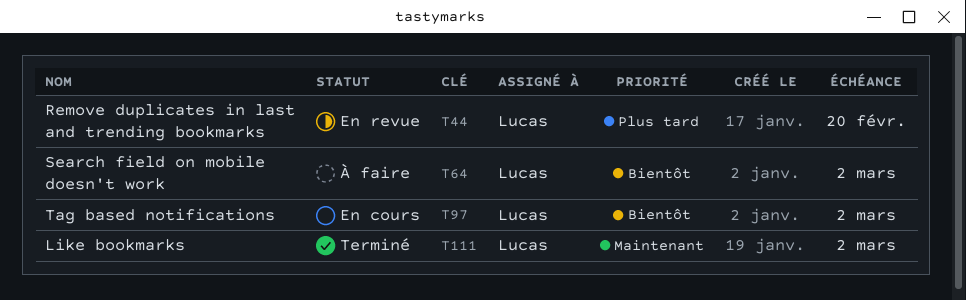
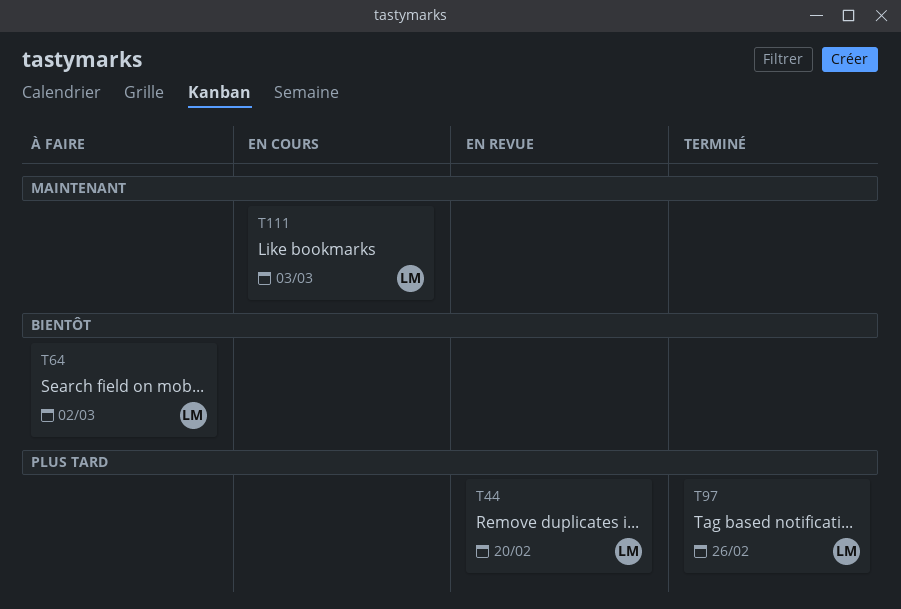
T97, status: En cours -> Terminé
T97, priority: Bientôt -> Plus tard
T97, due: Mar 2 -> Feb 26
T111, status: Terminé -> En cours
T111, due: Mar 2 -> Mar 3

